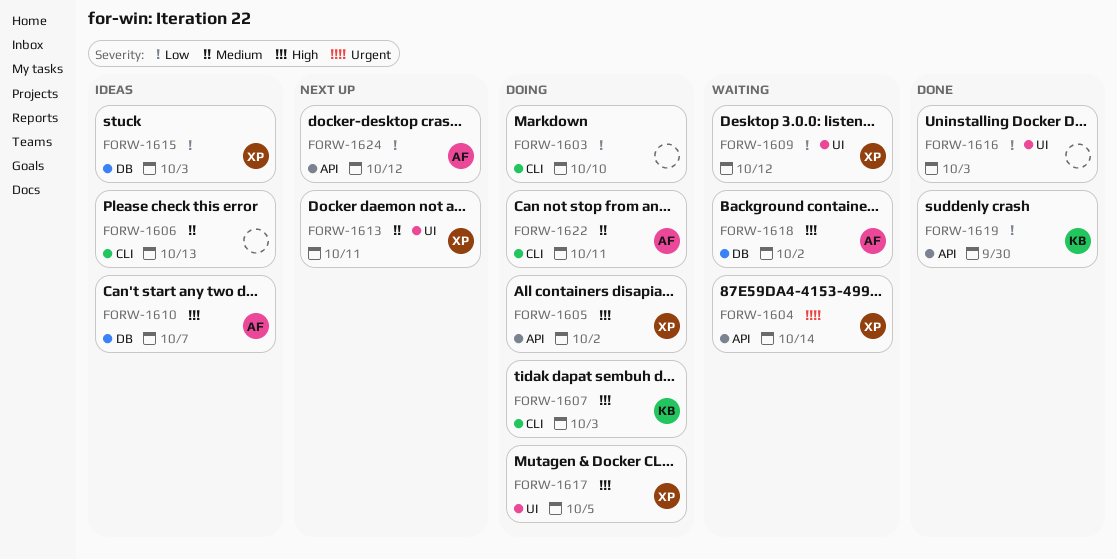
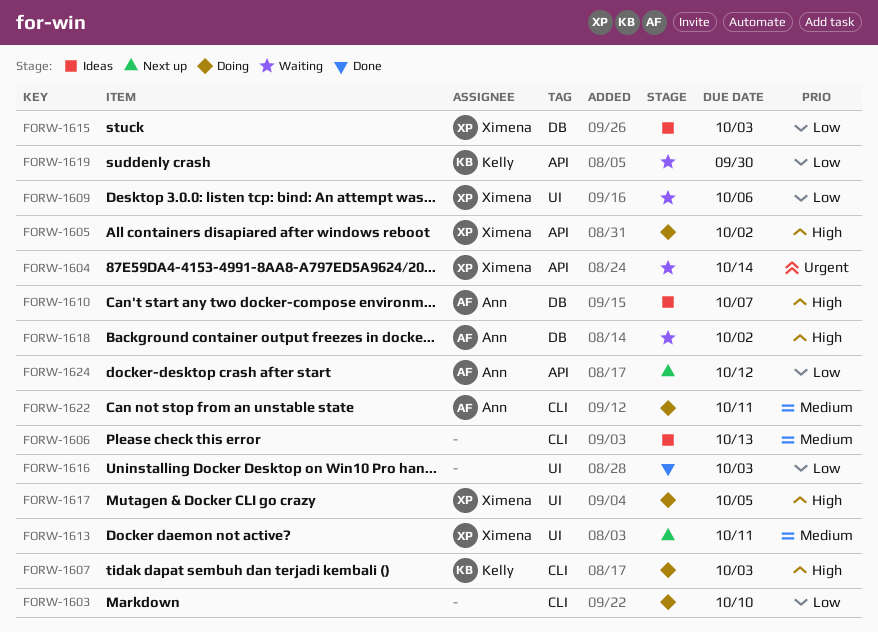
FORW-1609, due: Oct 12 -> Oct 6
FORW-1619, status: Done -> Waiting

